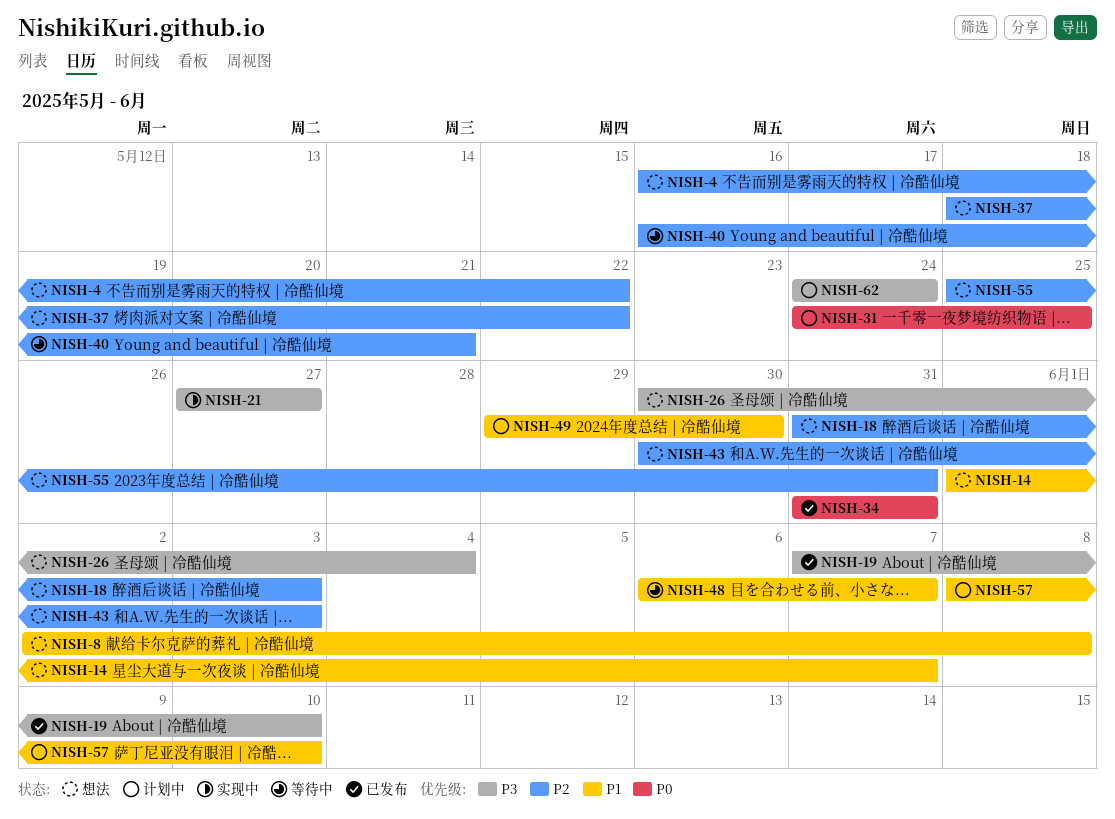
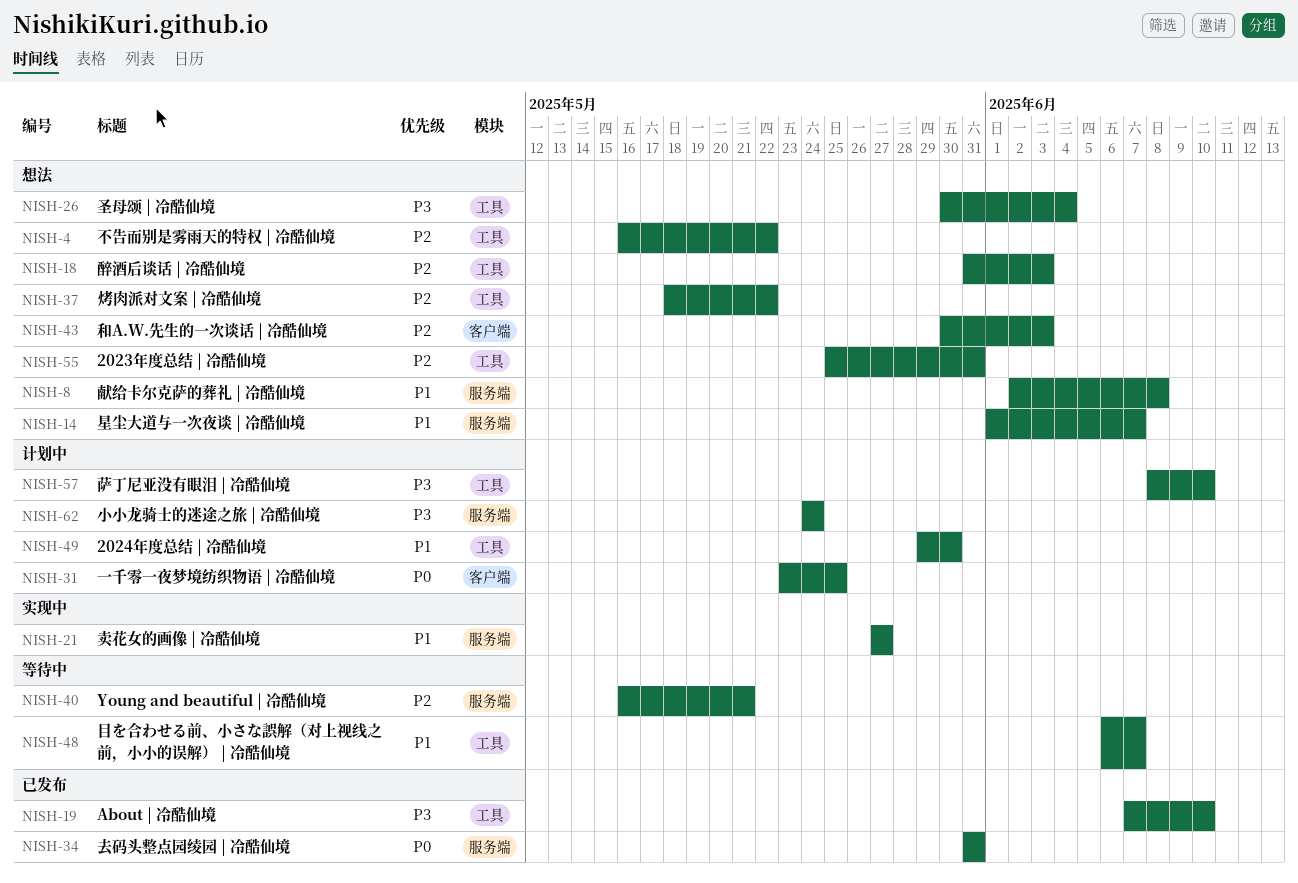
NISH-21, priority: P3 -> P1
NISH-31, start: May 24 -> May 23
NISH-57, priority: P1 -> P3

